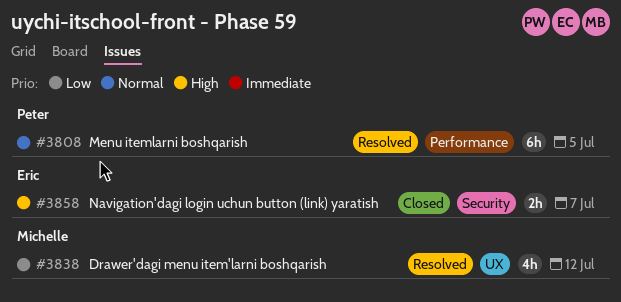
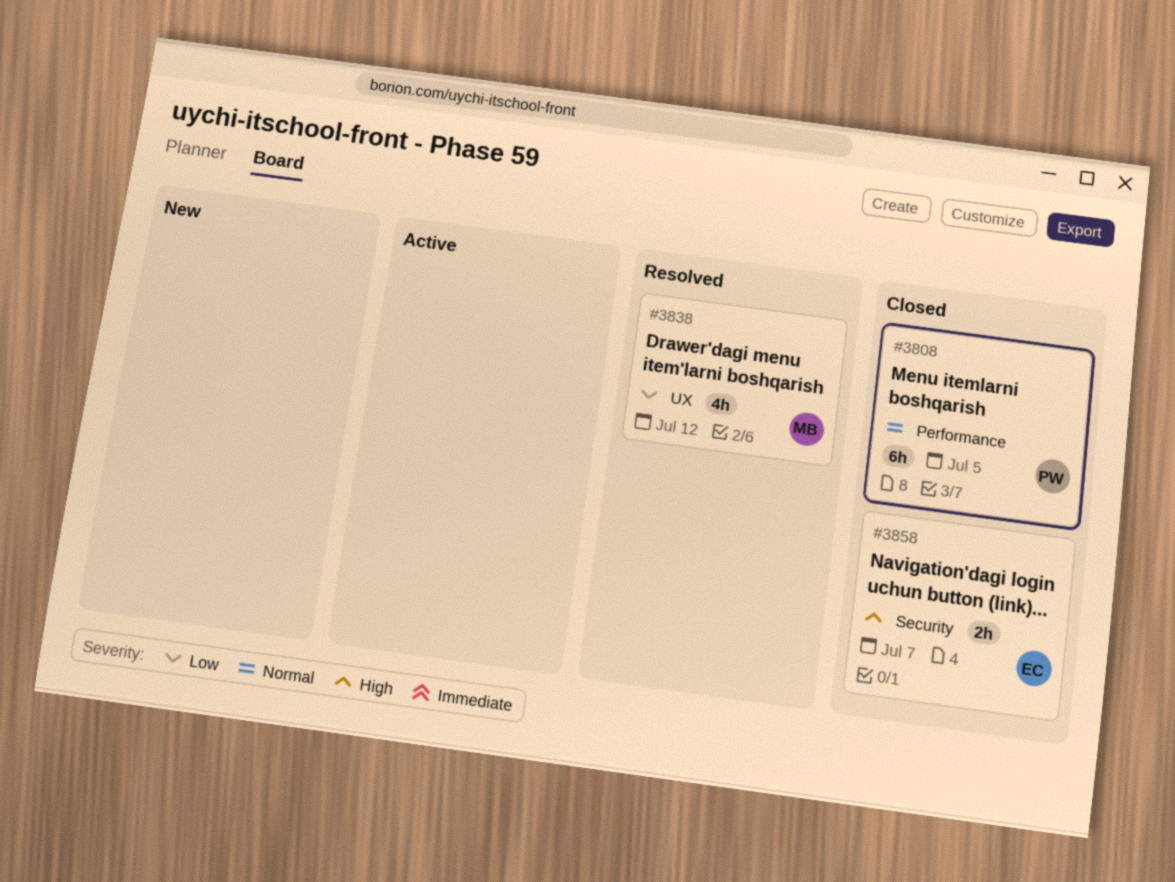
#3808, status: Resolved -> Closed

